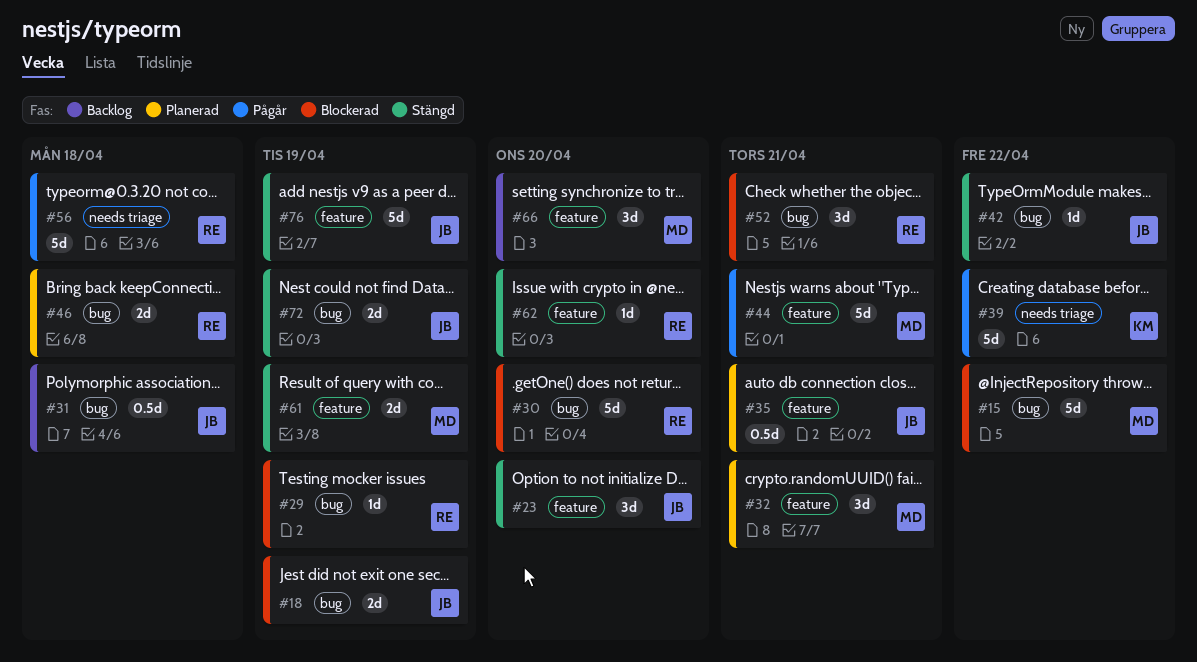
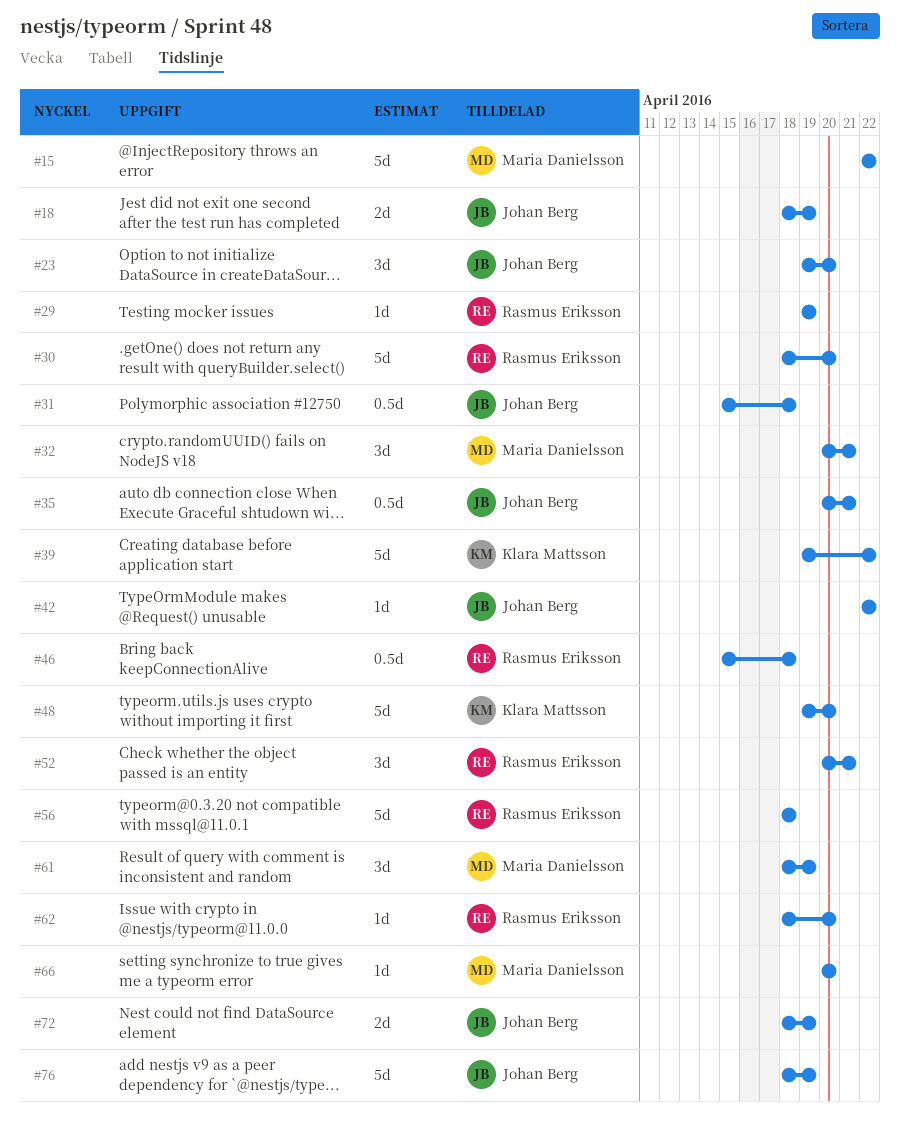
#44: present -> none
#46, estimate: 2d -> 0.5d
#48: none -> present
#61, estimate: 2d -> 3d
#66, estimate: 3d -> 1d

